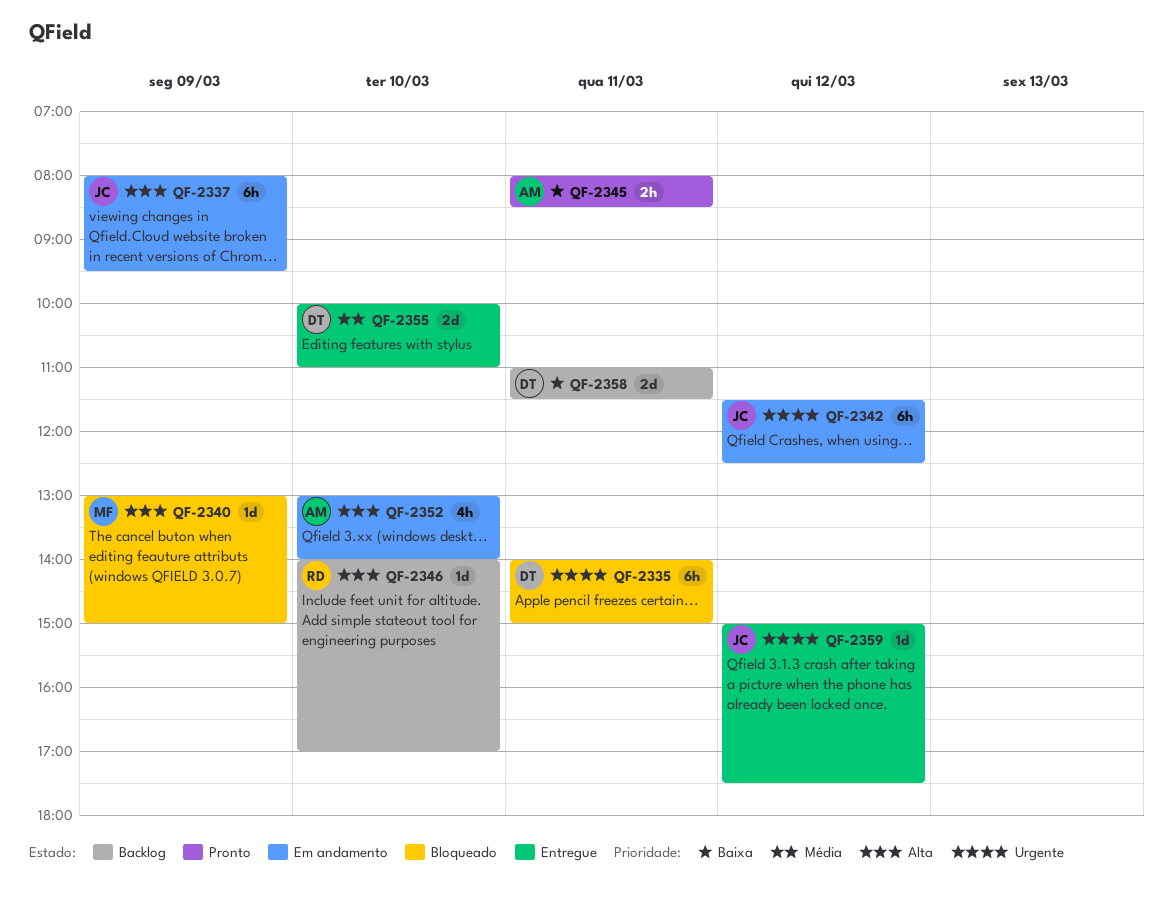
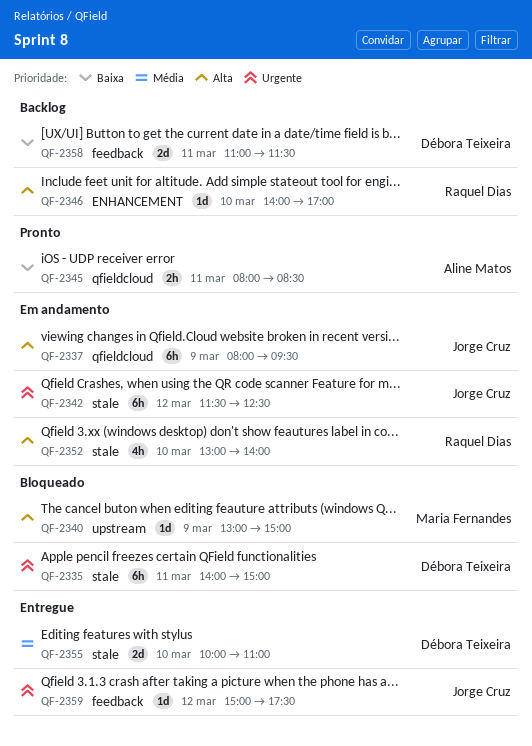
QF-2352, owner: Aline Matos -> Raquel Dias

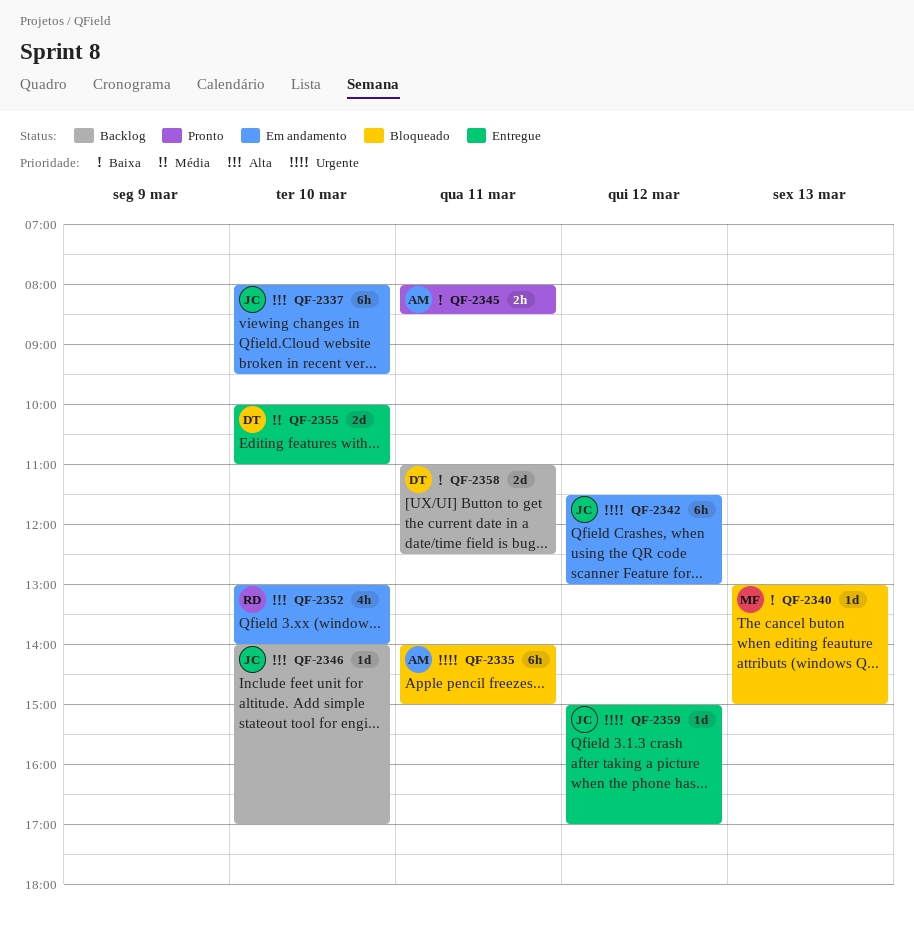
QF-2335, owner: Débora Teixeira -> Aline Matos
QF-2337, day: Mar 9 -> Mar 10
QF-2340, priority: Alta -> Baixa
QF-2340, day: Mar 9 -> Mar 13
QF-2342, ends: 12:30 -> 13:00
QF-2346, owner: Raquel Dias -> Jorge Cruz
QF-2358, ends: 11:30 -> 12:30
QF-2359, ends: 17:30 -> 17:00

